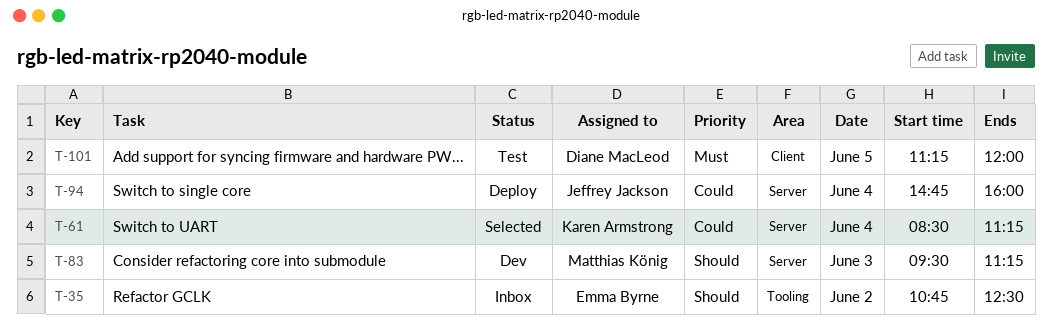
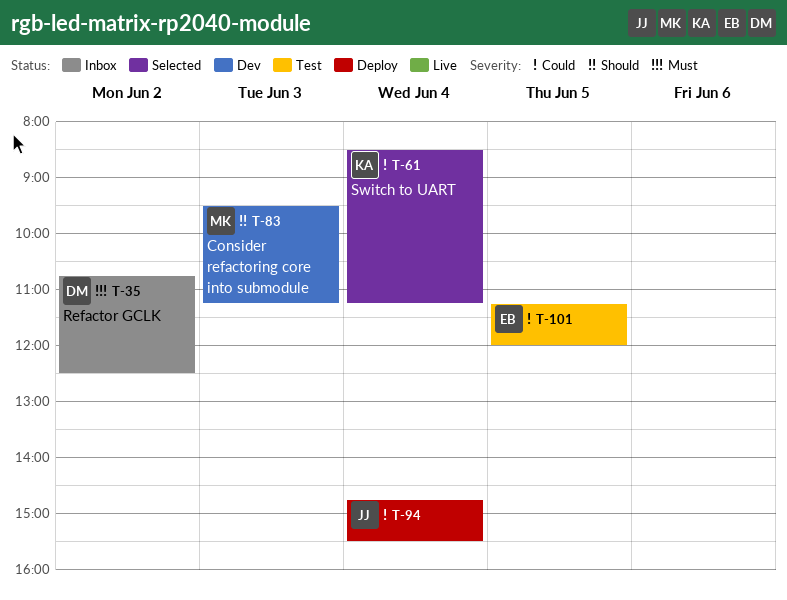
T-35, owner: Emma Byrne -> Diane MacLeod
T-35, priority: Should -> Must
T-94, ends: 16:00 -> 15:30
T-101, owner: Diane MacLeod -> Emma Byrne
T-101, priority: Must -> Could

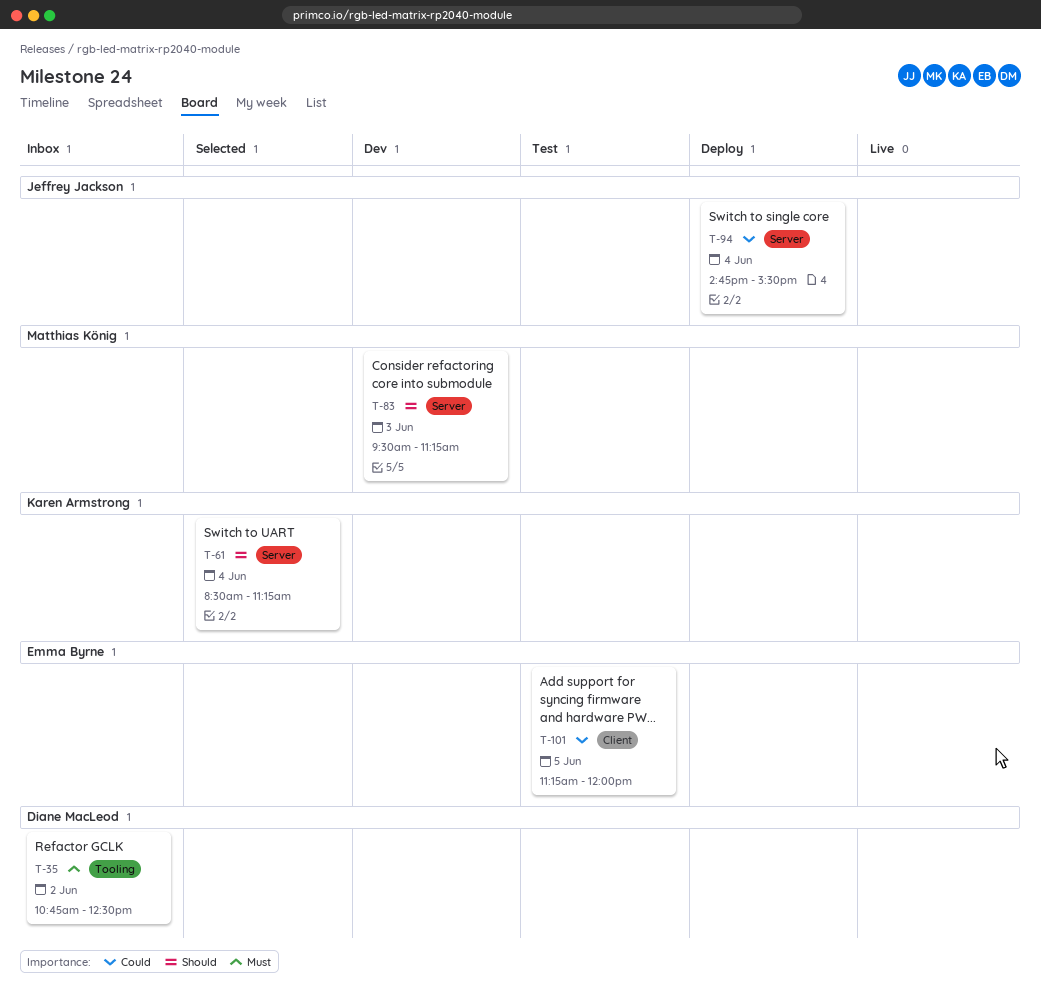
T-61, priority: Could -> Should

